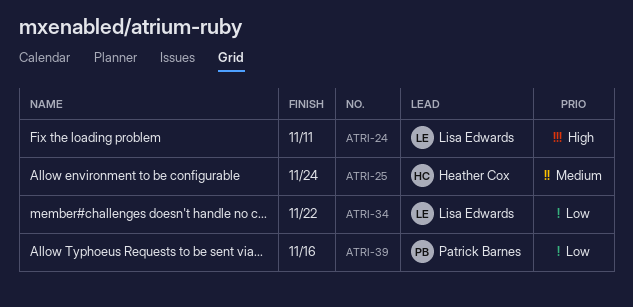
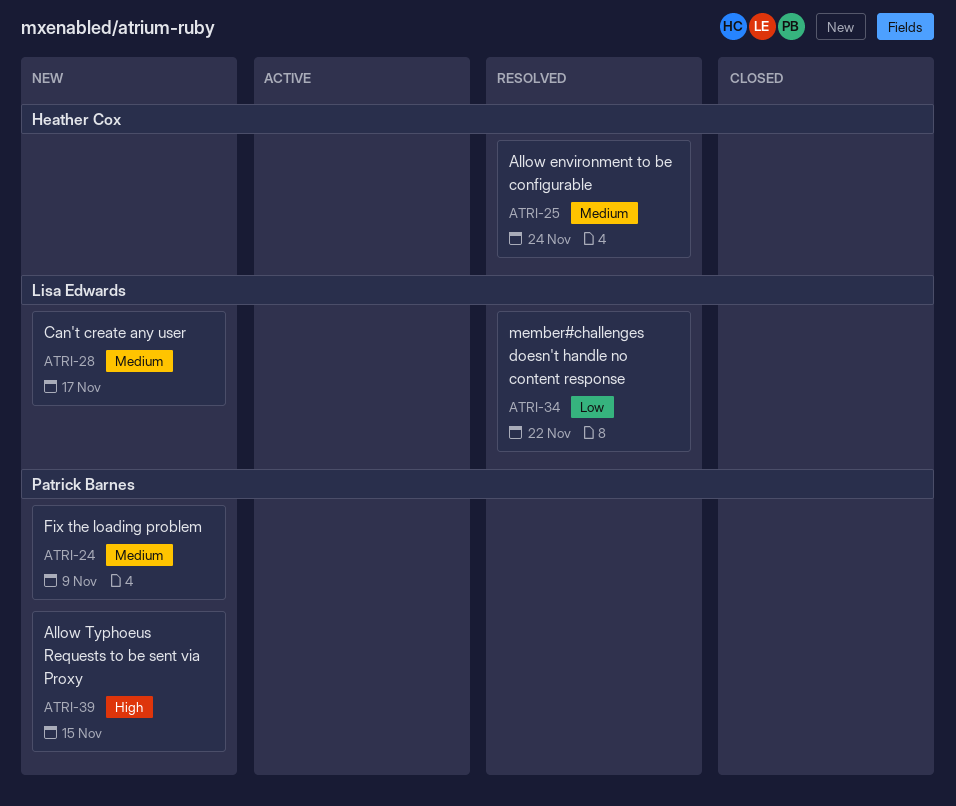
ATRI-24, owner: Lisa Edwards -> Patrick Barnes
ATRI-24, priority: High -> Medium
ATRI-24, due: Nov 11 -> Nov 9
ATRI-28: none -> present
ATRI-39, priority: Low -> High
ATRI-39, due: Nov 16 -> Nov 15

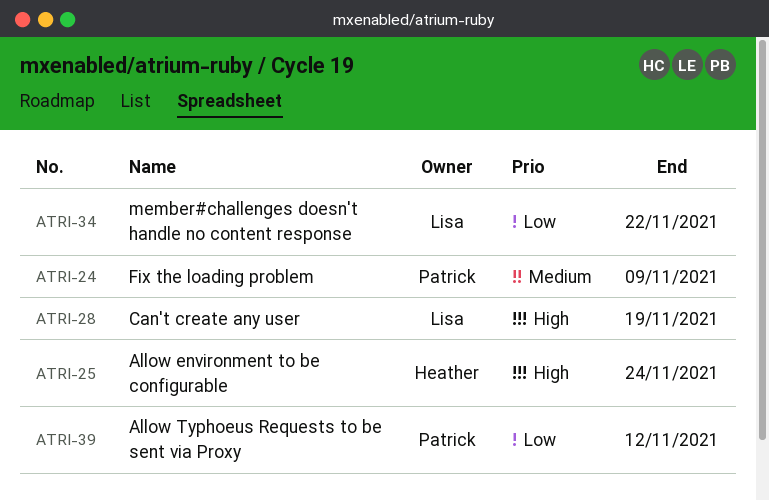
ATRI-25, priority: Medium -> High
ATRI-28, priority: Medium -> High
ATRI-28, due: Nov 17 -> Nov 19
ATRI-39, priority: High -> Low
ATRI-39, due: Nov 15 -> Nov 12

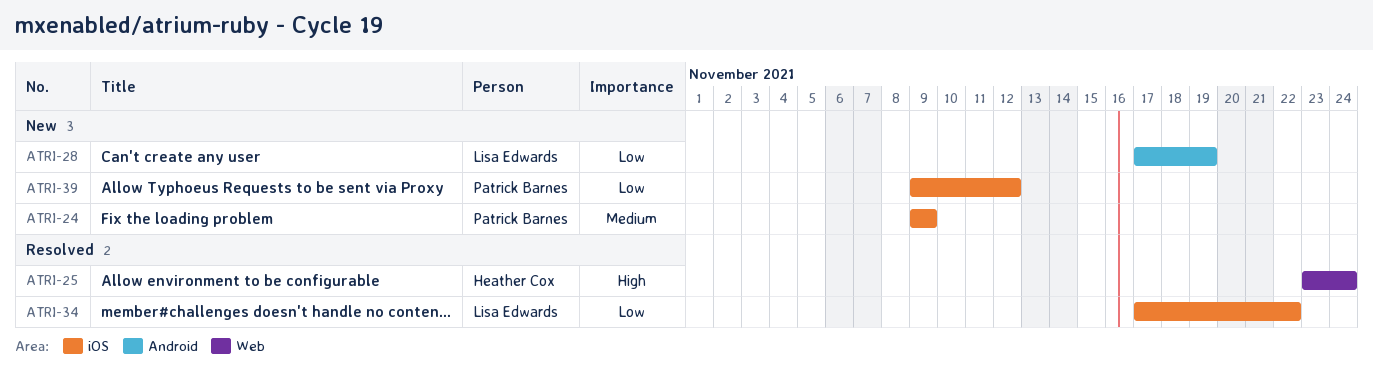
ATRI-28, priority: High -> Low

